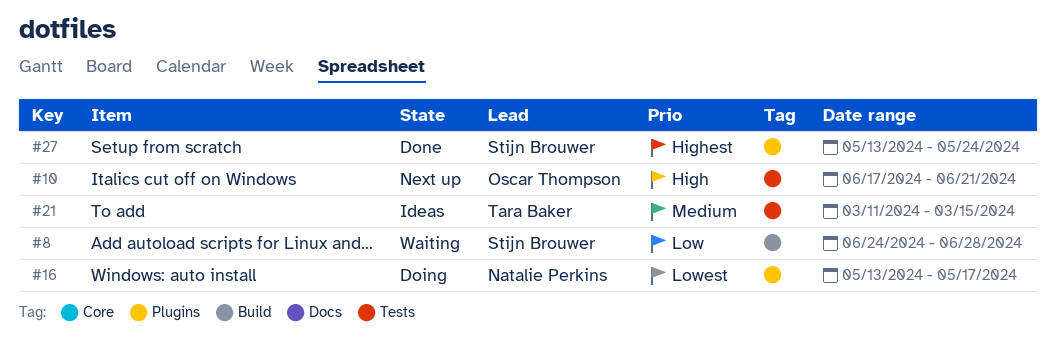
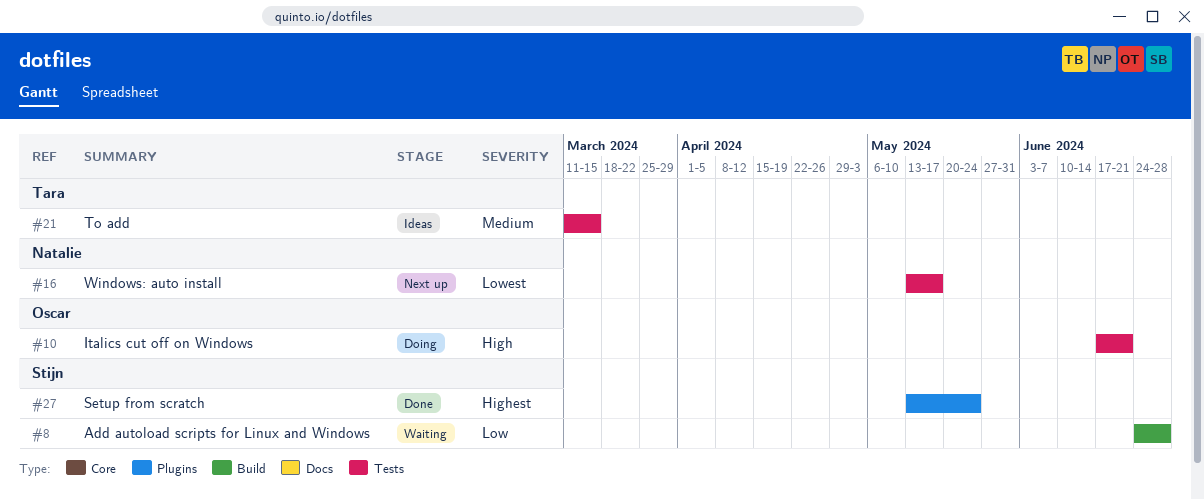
#10, status: Next up -> Doing
#16, status: Doing -> Next up
#16, label: Plugins -> Tests

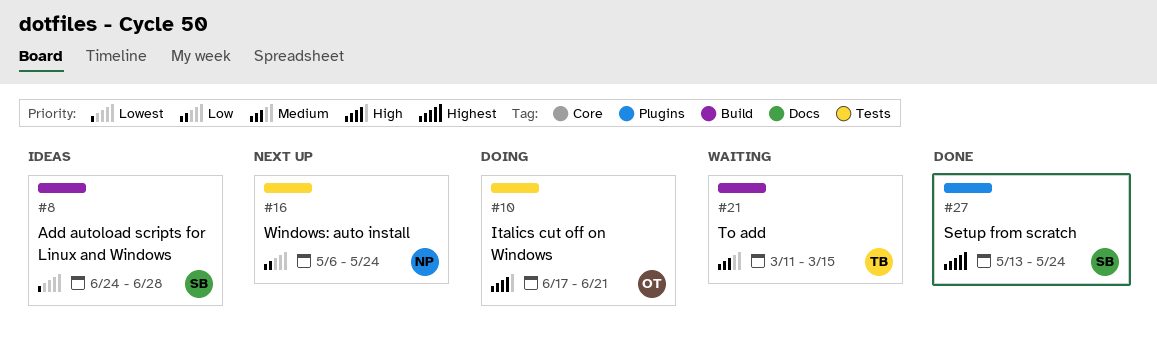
#8, status: Waiting -> Ideas
#8, priority: Low -> Lowest
#16, priority: Lowest -> Low
#16, start: May 13 -> May 6
#16, due: May 17 -> May 24
#21, status: Ideas -> Waiting
#21, label: Tests -> Build

